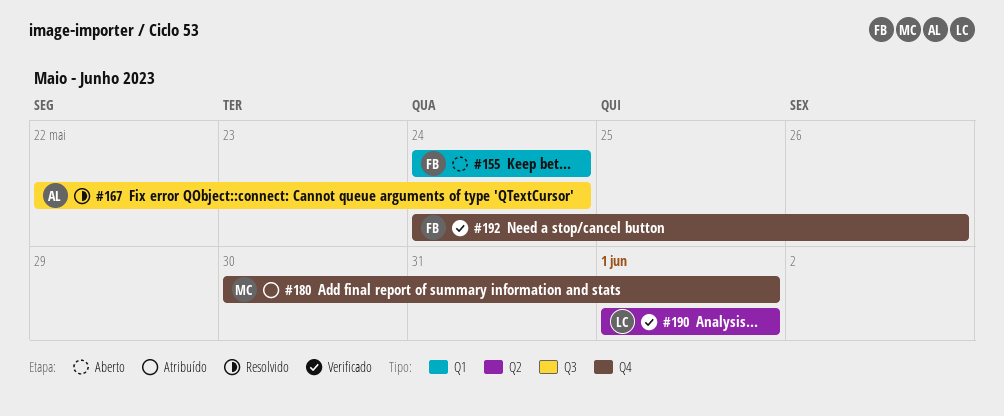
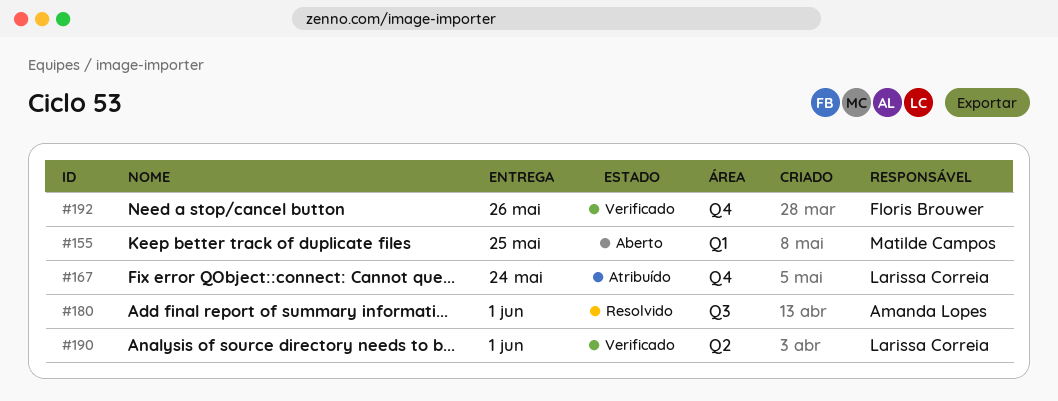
#155, owner: Floris Brouwer -> Matilde Campos
#155, due: May 24 -> May 25
#167, status: Resolvido -> Atribuído
#167, owner: Amanda Lopes -> Larissa Correia
#167, label: Q3 -> Q4
#180, status: Atribuído -> Resolvido
#180, owner: Matilde Campos -> Amanda Lopes
#180, label: Q4 -> Q3

